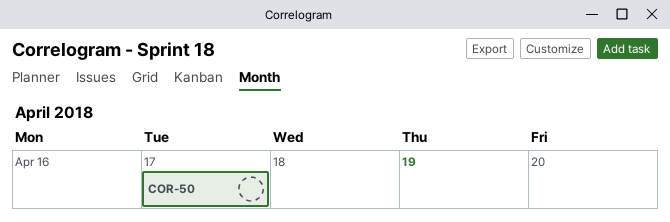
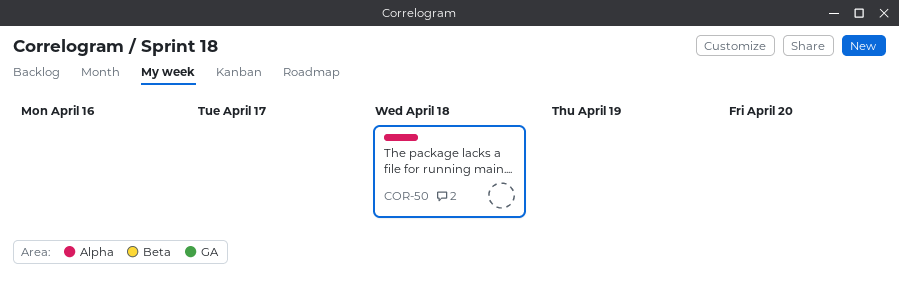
COR-50, due: Apr 17 -> Apr 18

